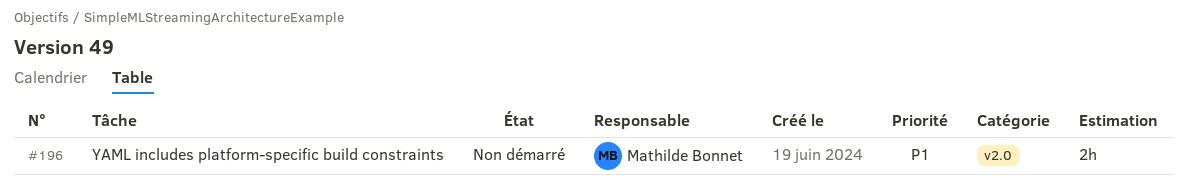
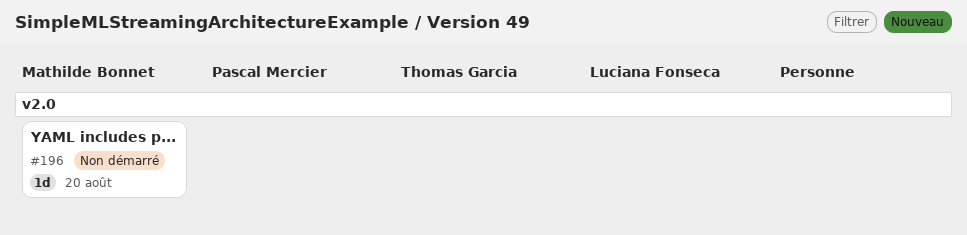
#196, estimate: 2h -> 1d

